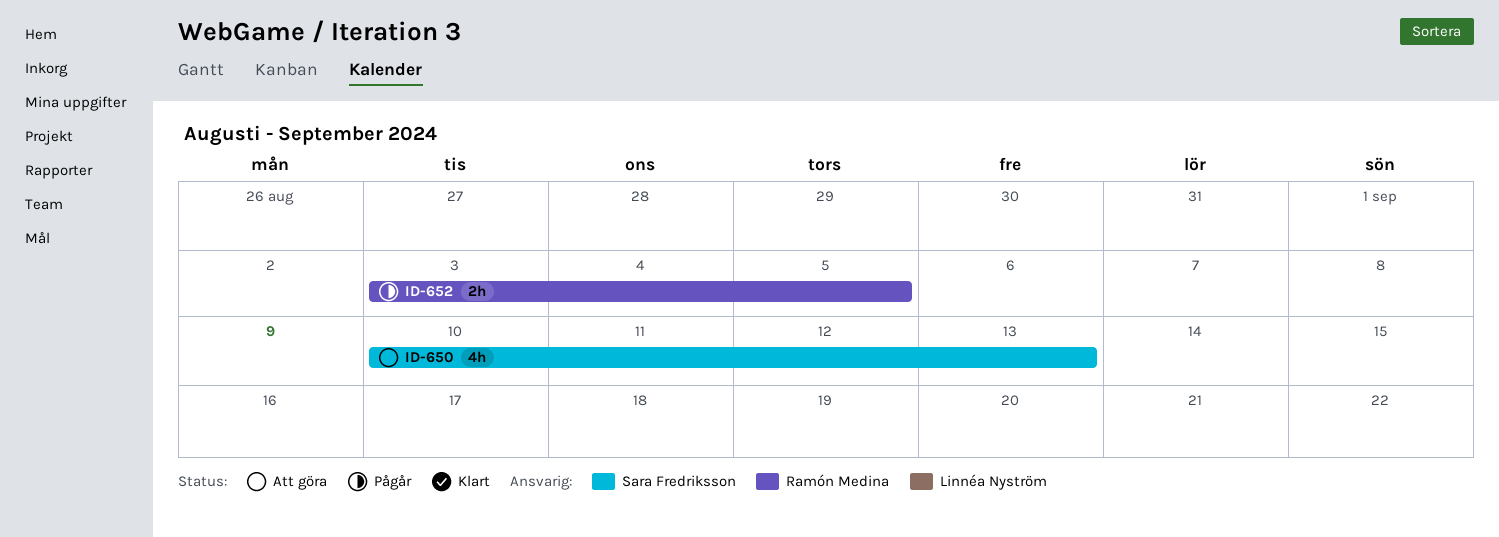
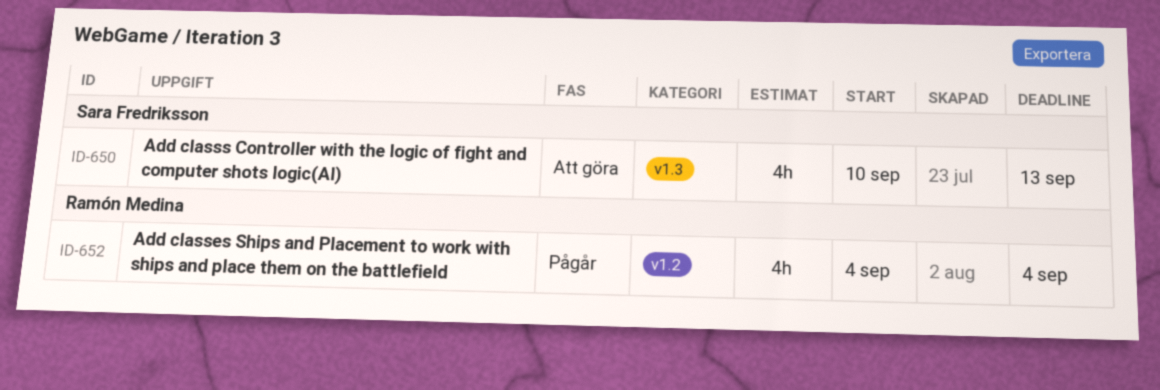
ID-652, estimate: 2h -> 4h
ID-652, start: Sep 3 -> Sep 4
ID-652, due: Sep 5 -> Sep 4

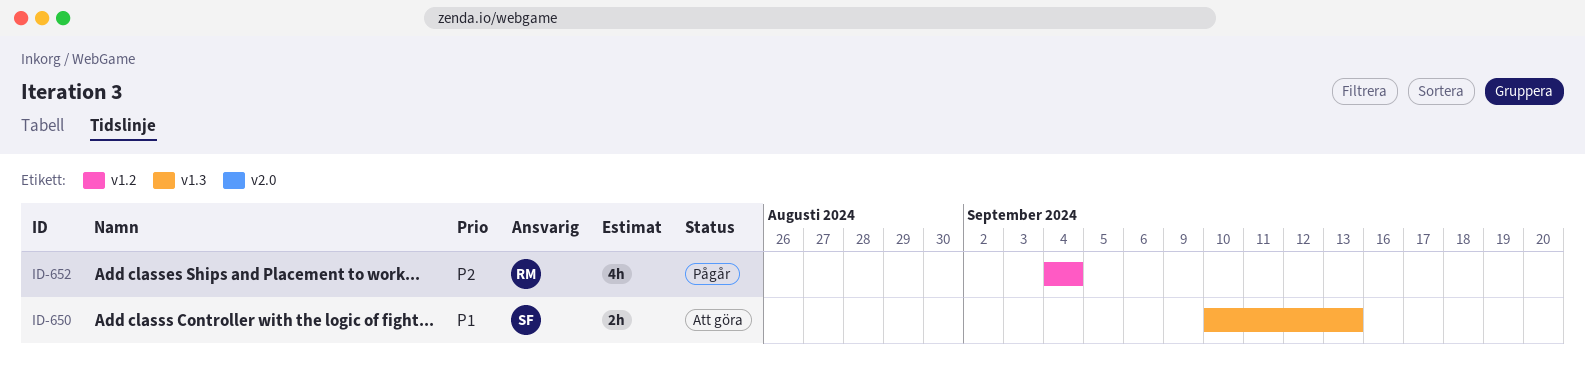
ID-650, estimate: 4h -> 2h

